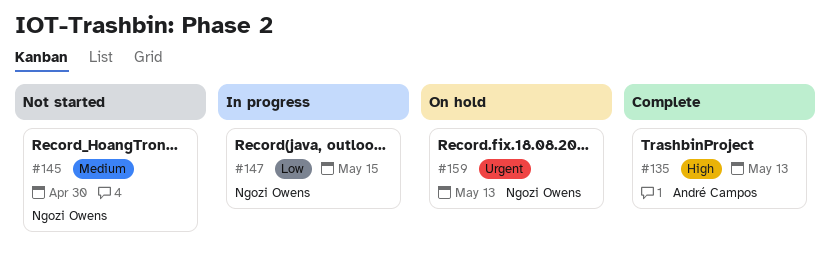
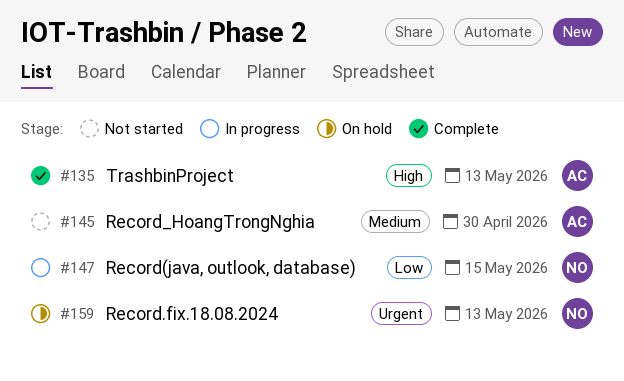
#145, owner: Ngozi Owens -> André Campos

